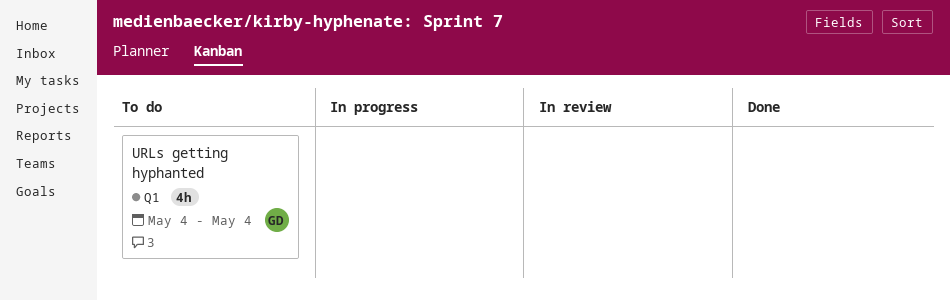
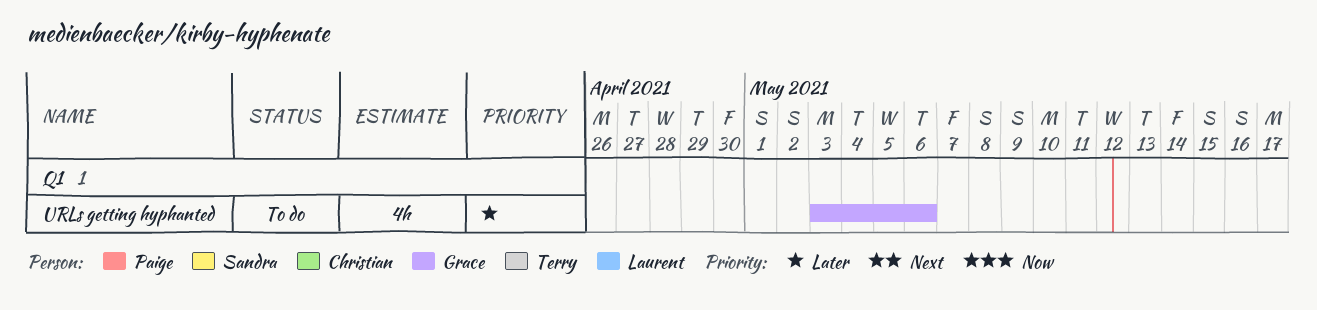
URLs getting hyphanted, start: May 4 -> May 3
URLs getting hyphanted, due: May 4 -> May 6

